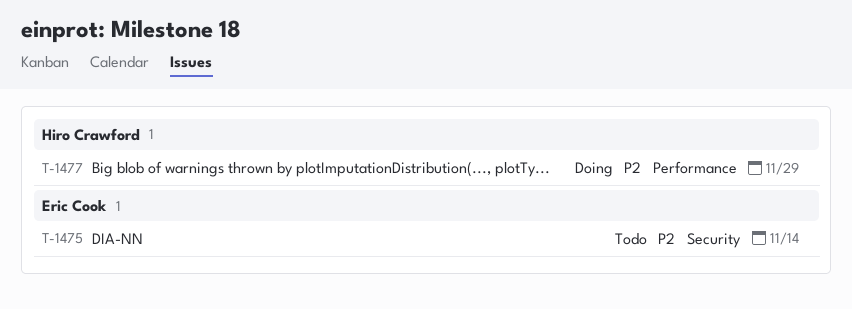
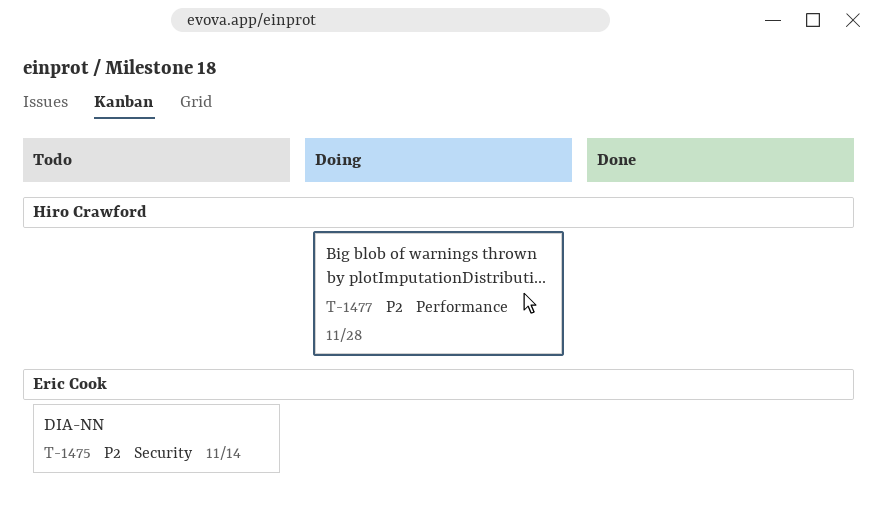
T-1477, due: Nov 29 -> Nov 28

